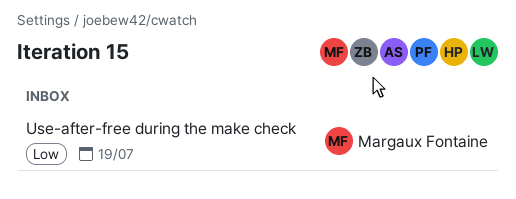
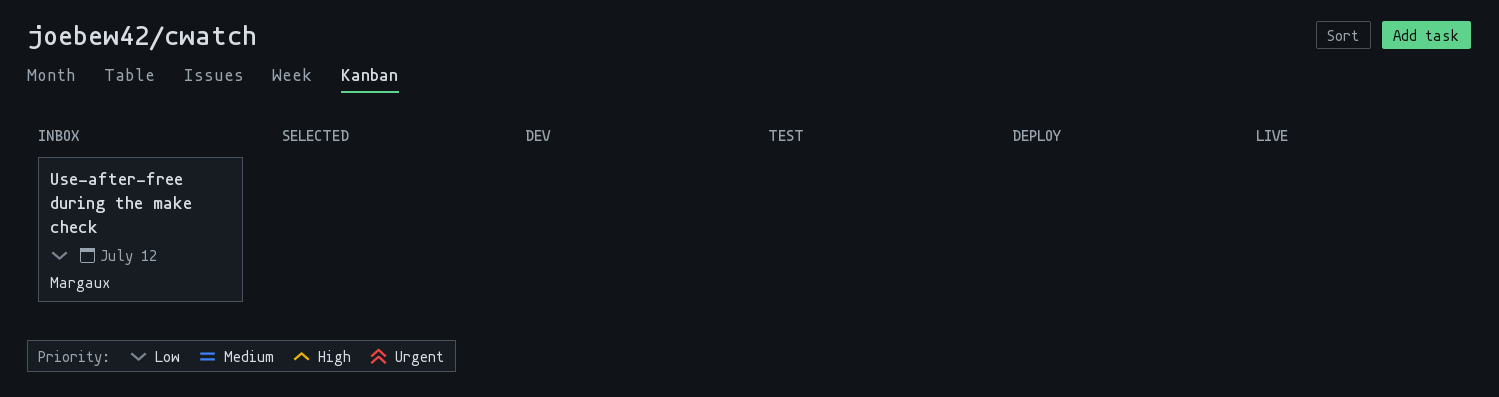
Use-after-free during the make check, due: Jul 19 -> Jul 12

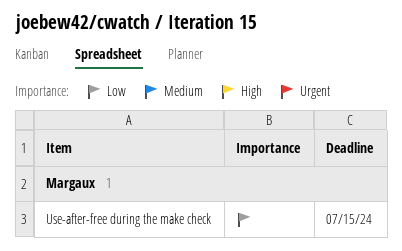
Use-after-free during the make check, due: Jul 12 -> Jul 15

